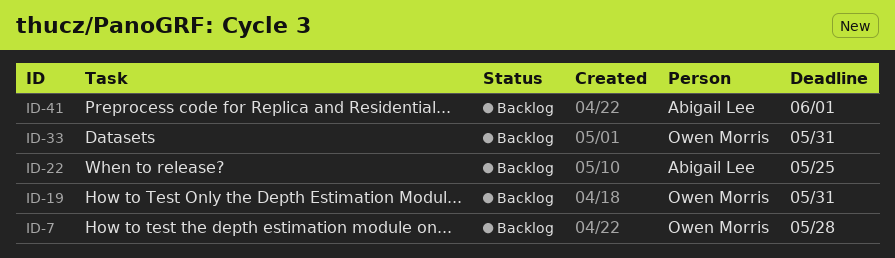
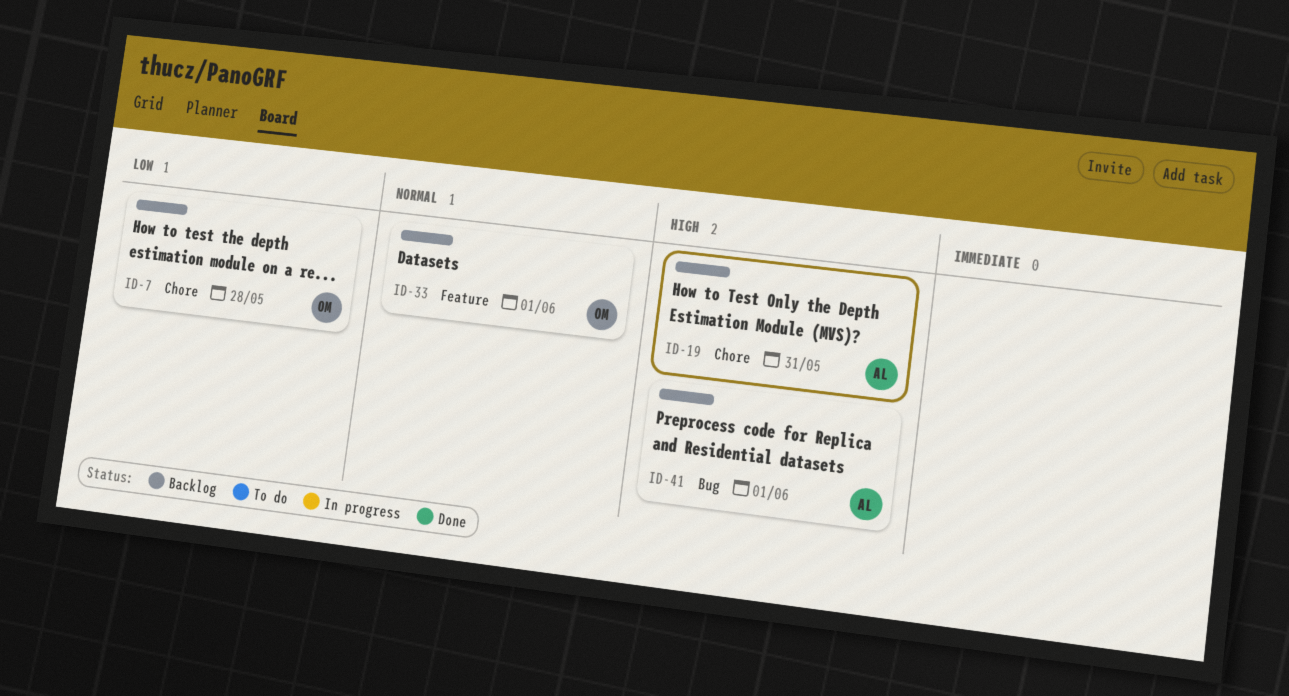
ID-19, owner: Owen Morris -> Abigail Lee
ID-22: present -> none
ID-33, due: May 31 -> Jun 1

